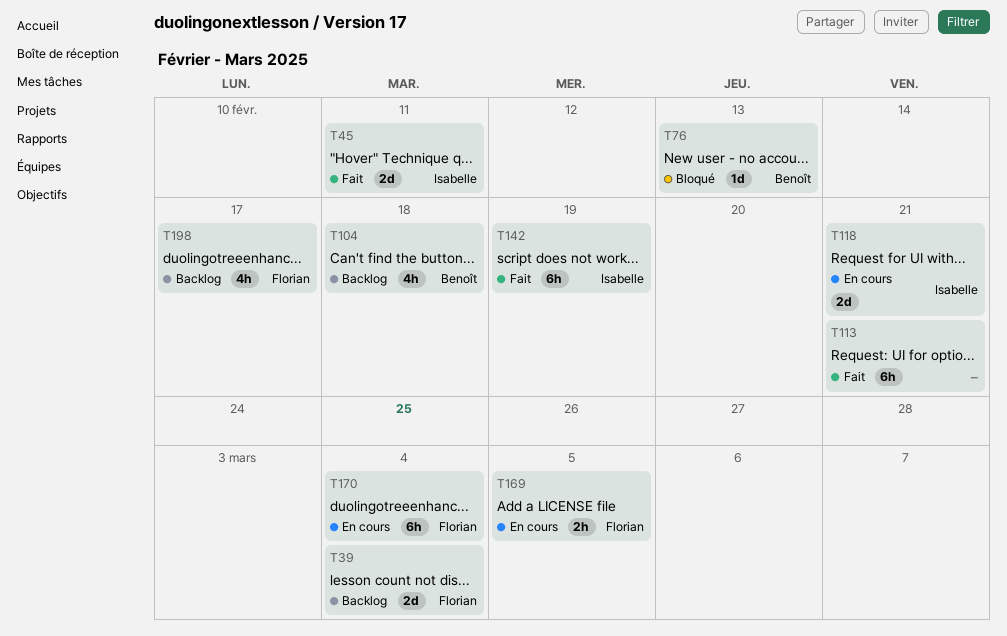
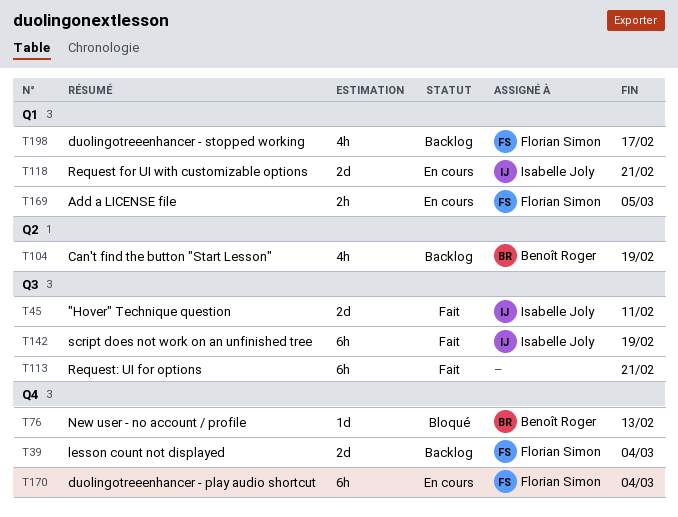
T104, due: Feb 18 -> Feb 19

